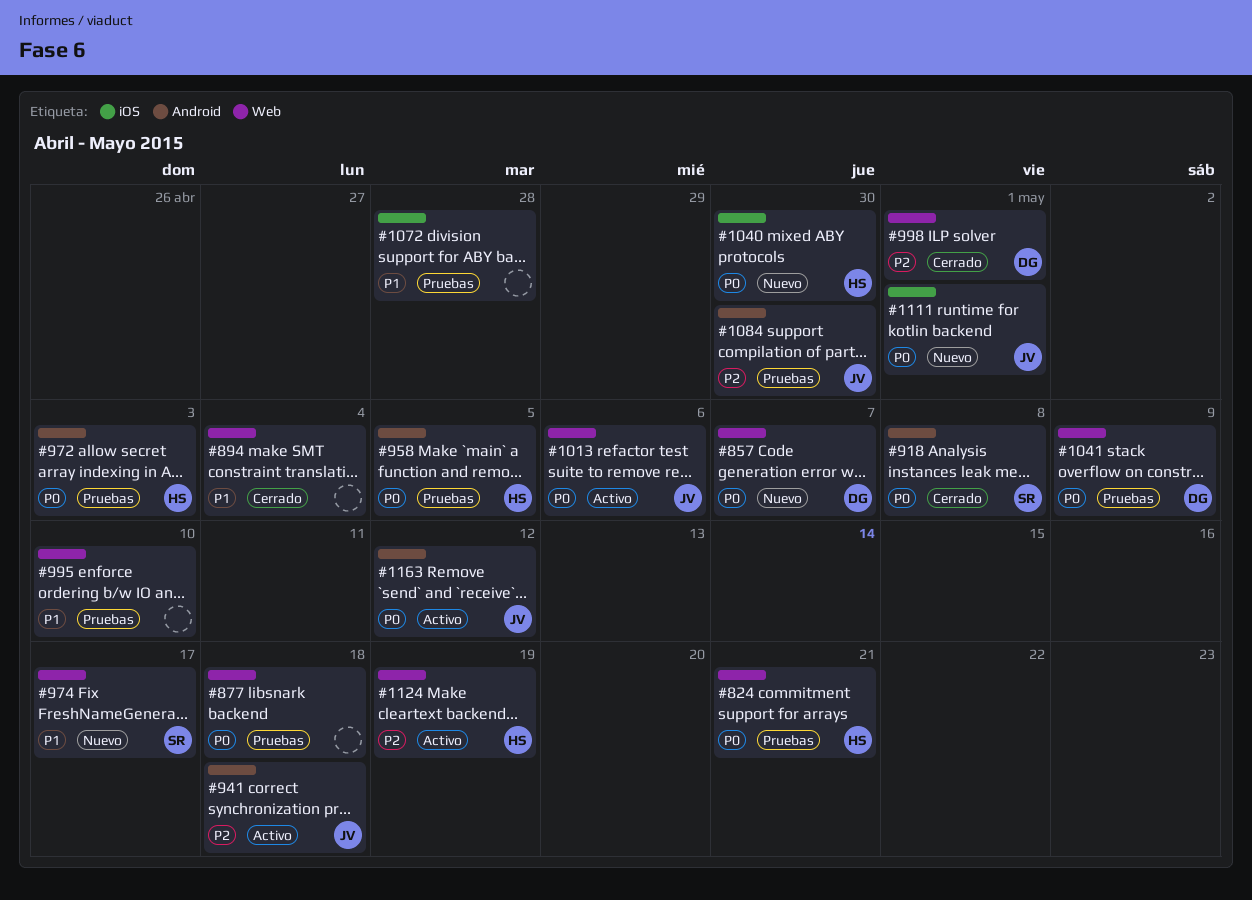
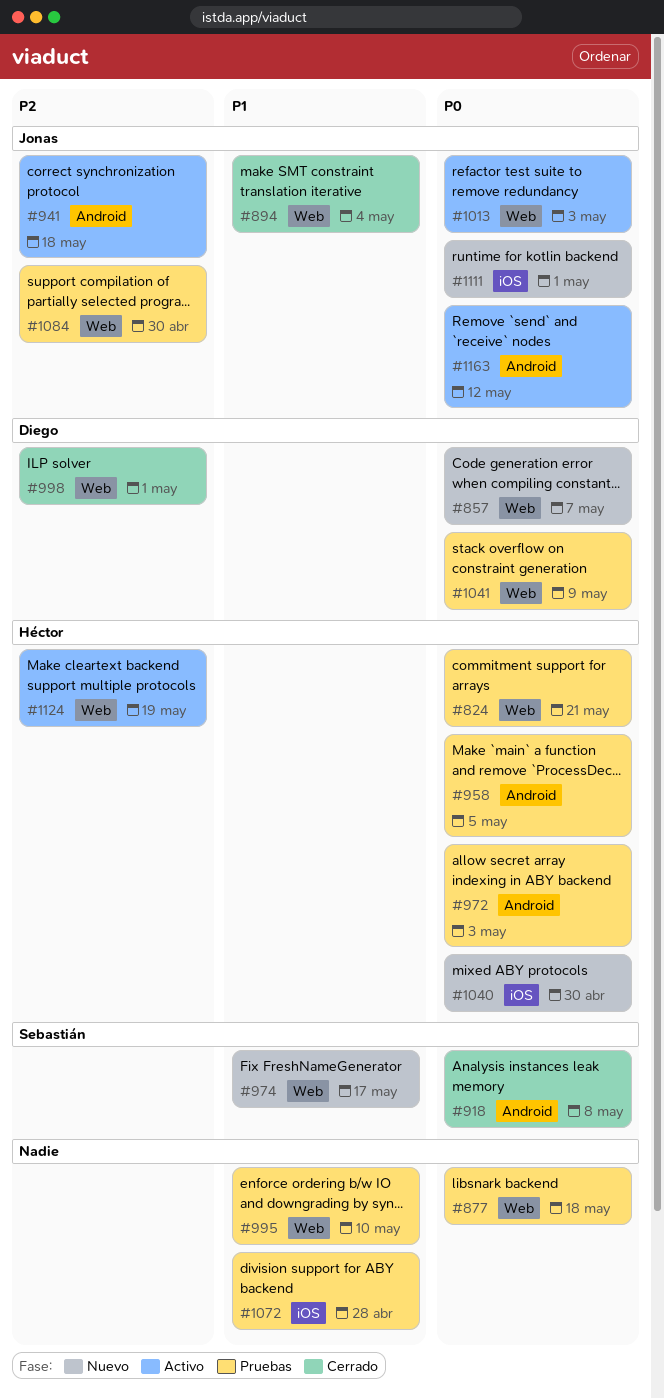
#894, owner: none -> Jonas
#1013, due: May 6 -> May 3
#1084, label: Android -> Web

